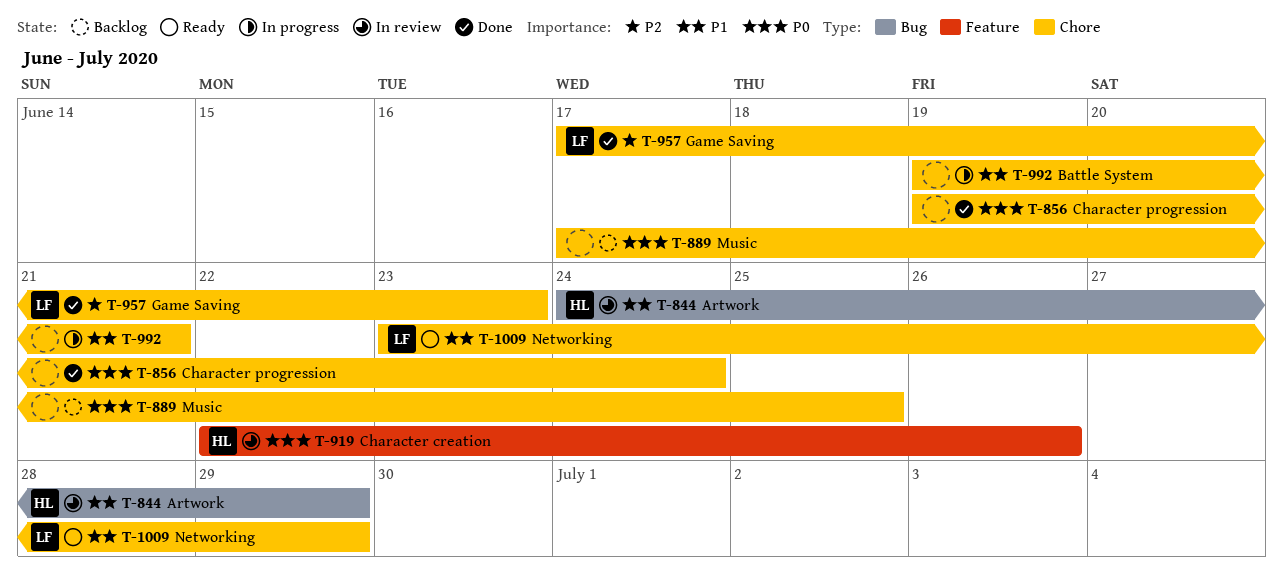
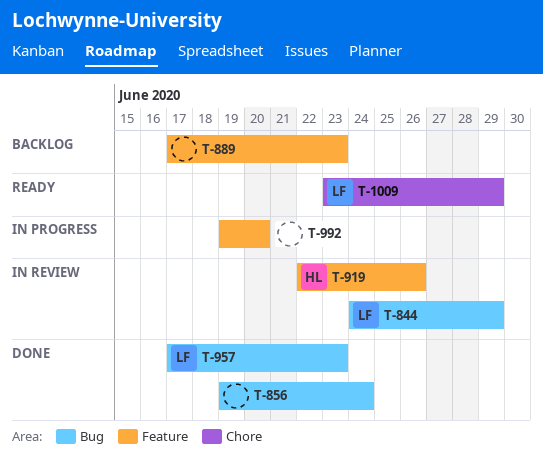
T-844, owner: HL -> LF
T-856, label: Chore -> Bug
T-889, label: Chore -> Feature
T-889, due: Jun 25 -> Jun 23
T-957, label: Chore -> Bug
T-992, label: Chore -> Feature
T-992, due: Jun 21 -> Jun 20

